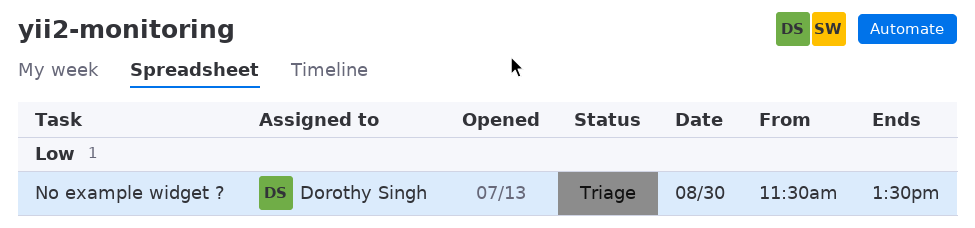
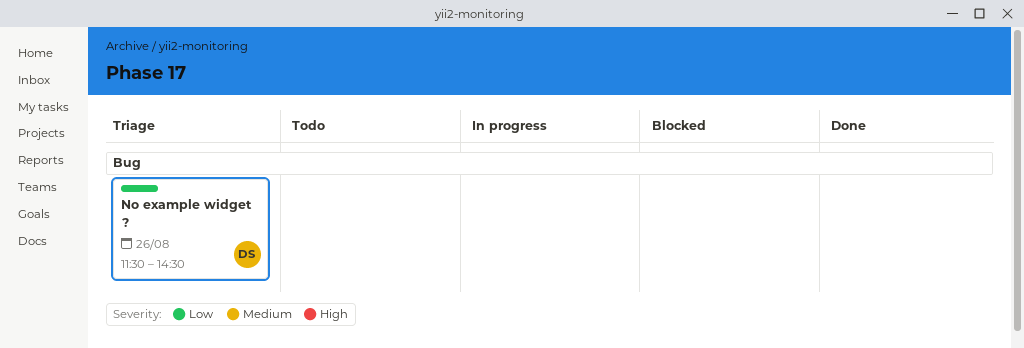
No example widget ?, day: Aug 30 -> Aug 26
No example widget ?, ends: 13:30 -> 14:30

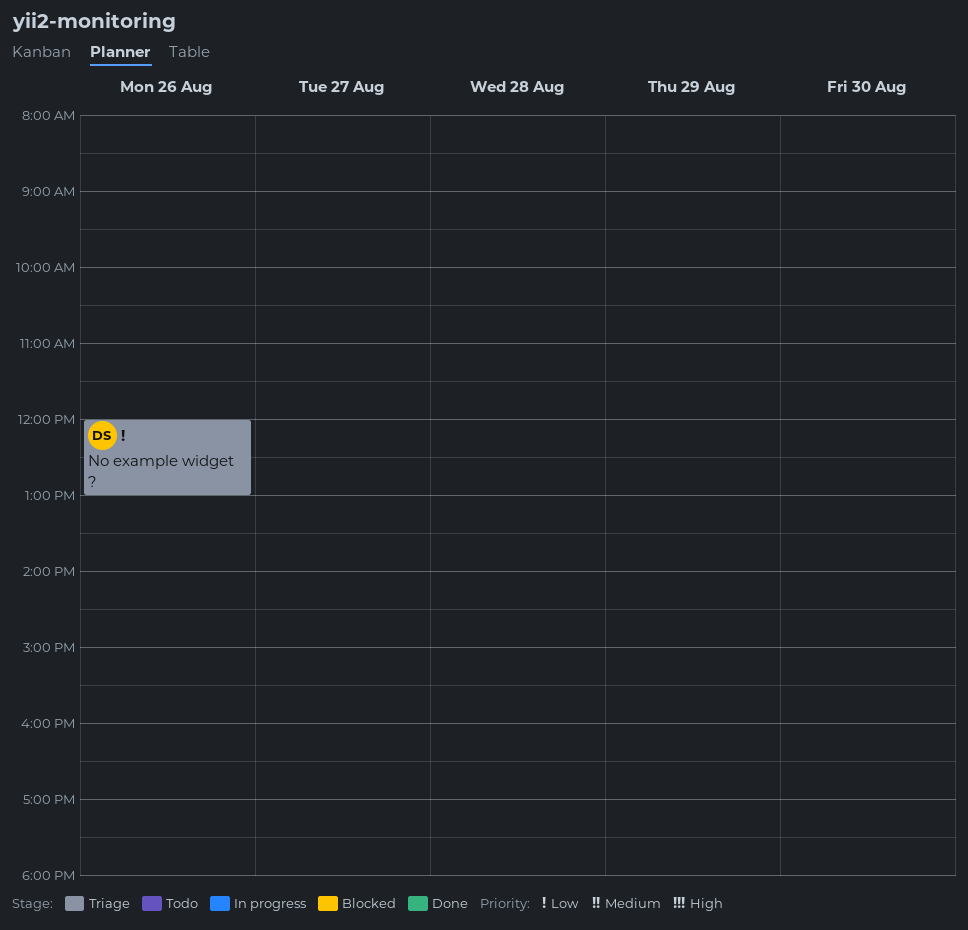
No example widget ?, begins: 11:30 -> 12:00
No example widget ?, ends: 14:30 -> 13:00

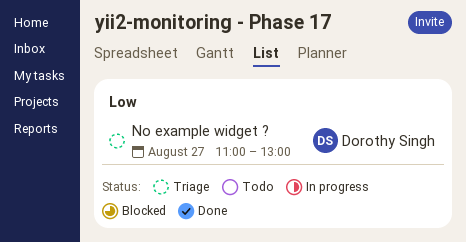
No example widget ?, day: Aug 26 -> Aug 27
No example widget ?, begins: 12:00 -> 11:00

